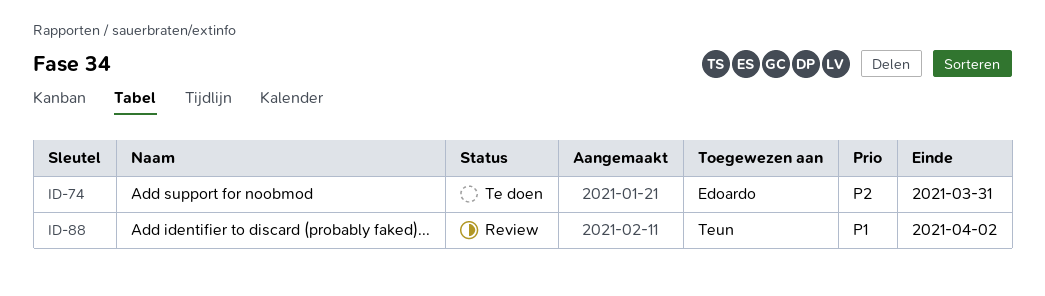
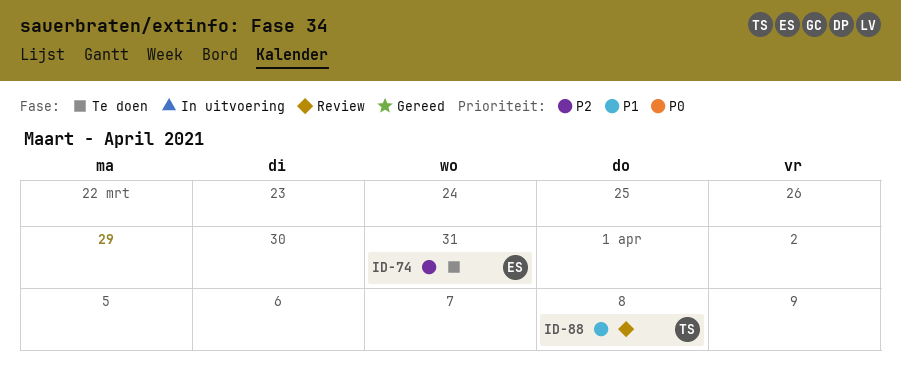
ID-88, due: Apr 2 -> Apr 8

